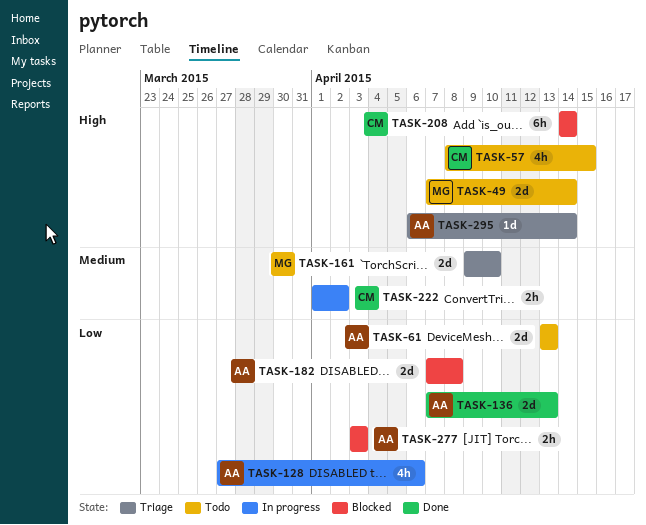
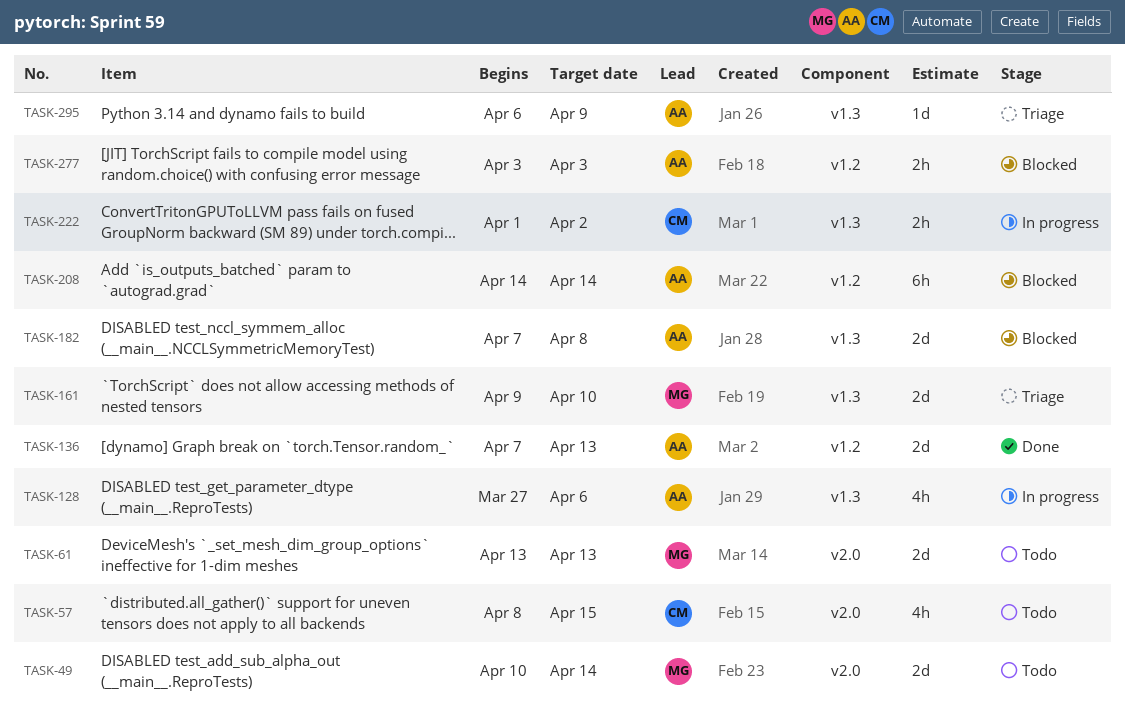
TASK-49, start: Apr 7 -> Apr 10
TASK-61, owner: AA -> MG
TASK-208, owner: CM -> AA
TASK-295, due: Apr 14 -> Apr 9

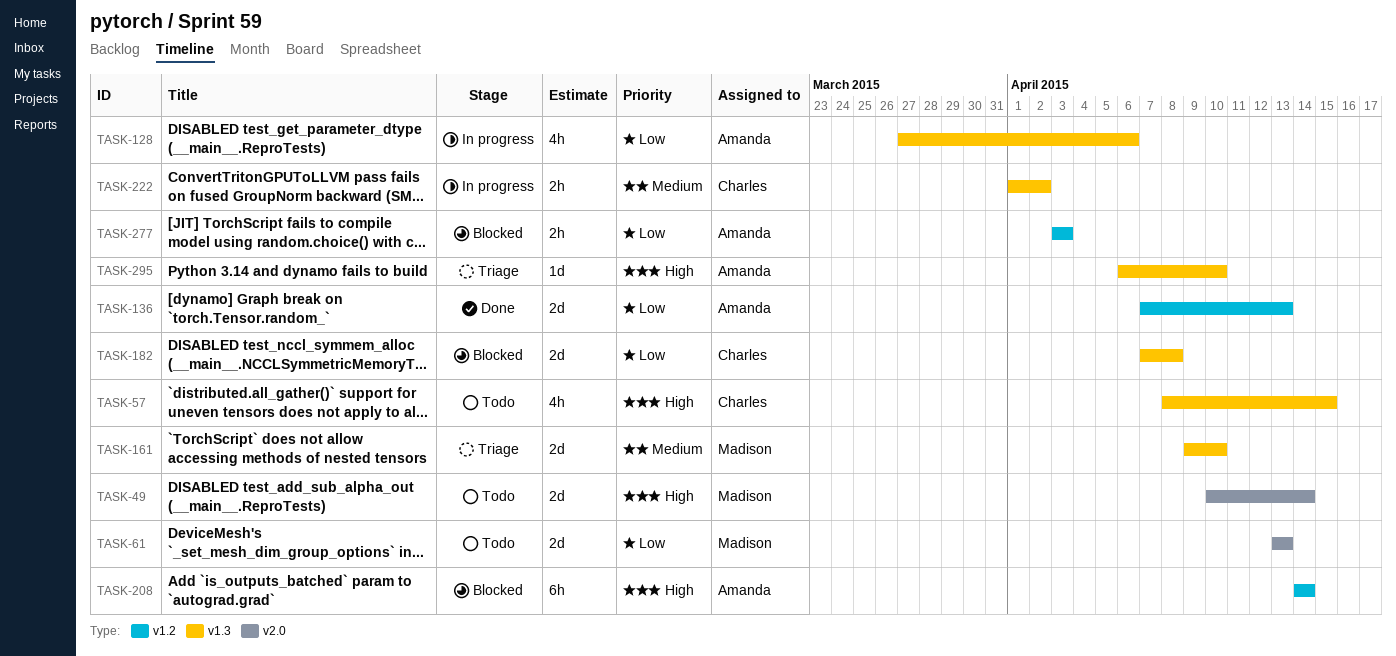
TASK-57, label: v2.0 -> v1.3
TASK-182, owner: Amanda -> Charles
TASK-295, due: Apr 9 -> Apr 10

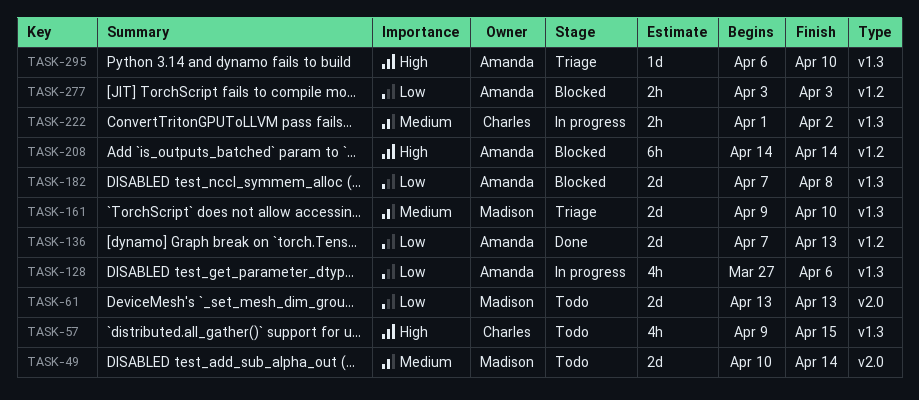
TASK-49, priority: High -> Medium
TASK-57, start: Apr 8 -> Apr 9
TASK-182, owner: Charles -> Amanda

